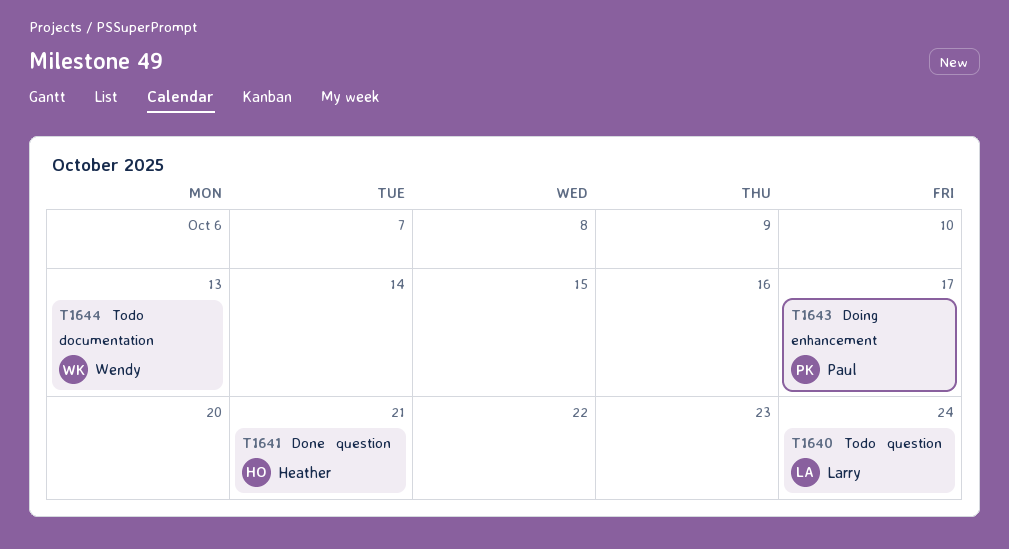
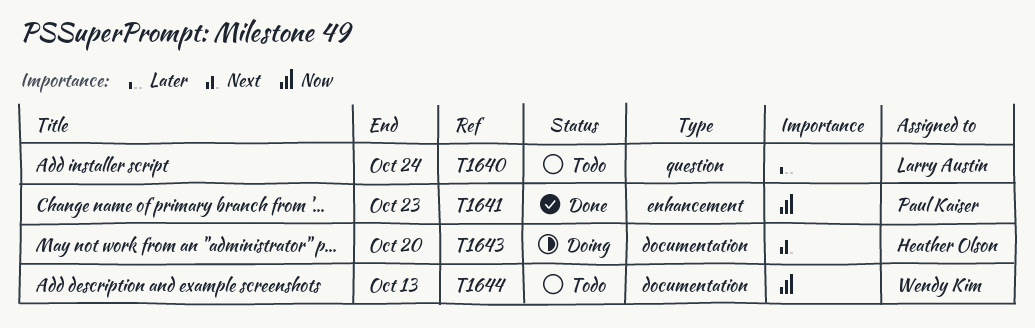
T1641, owner: Heather Olson -> Paul Kaiser
T1641, label: question -> enhancement
T1641, due: Oct 21 -> Oct 23
T1643, owner: Paul Kaiser -> Heather Olson
T1643, label: enhancement -> documentation
T1643, due: Oct 17 -> Oct 20

